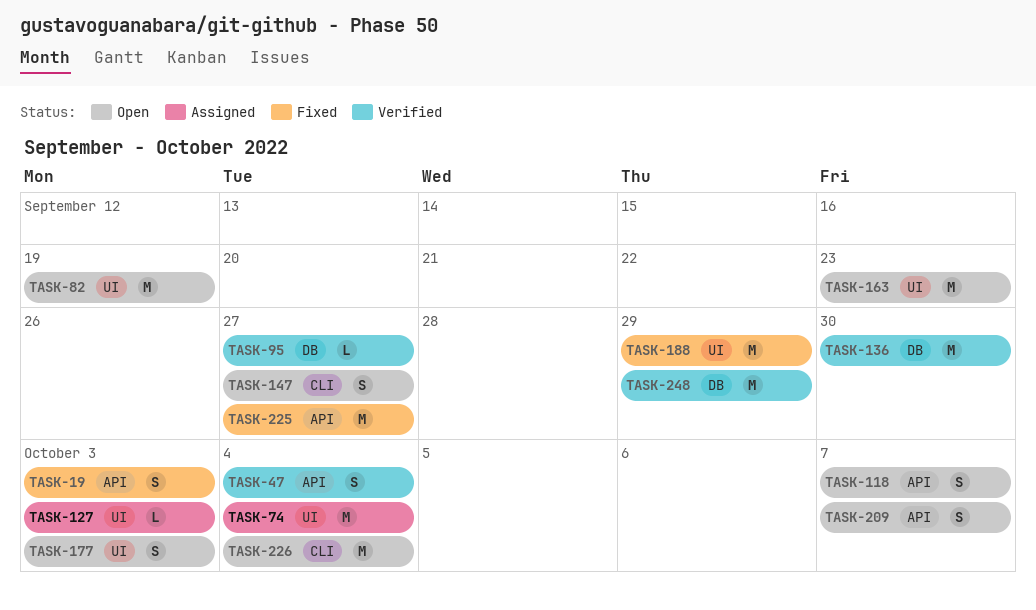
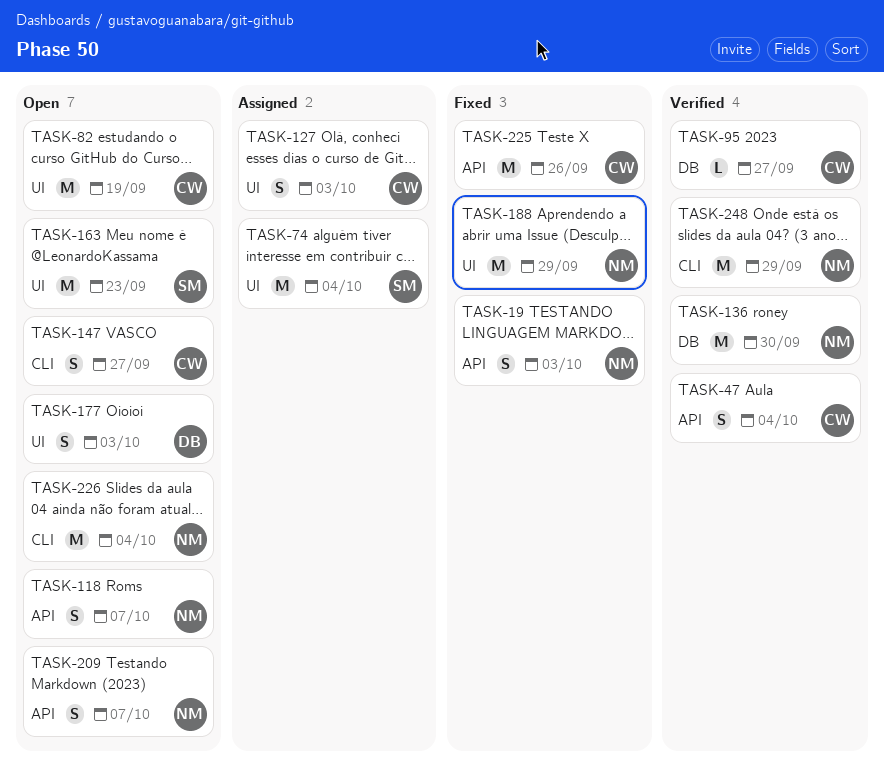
TASK-127, estimate: L -> S
TASK-225, due: Sep 27 -> Sep 26
TASK-248, label: DB -> CLI

